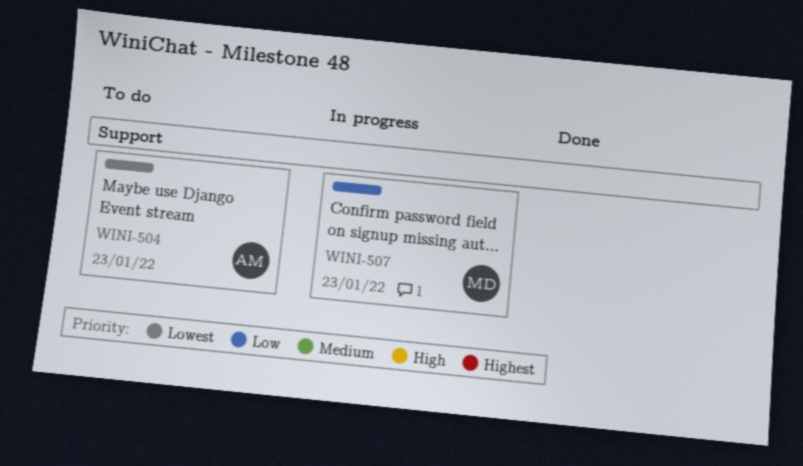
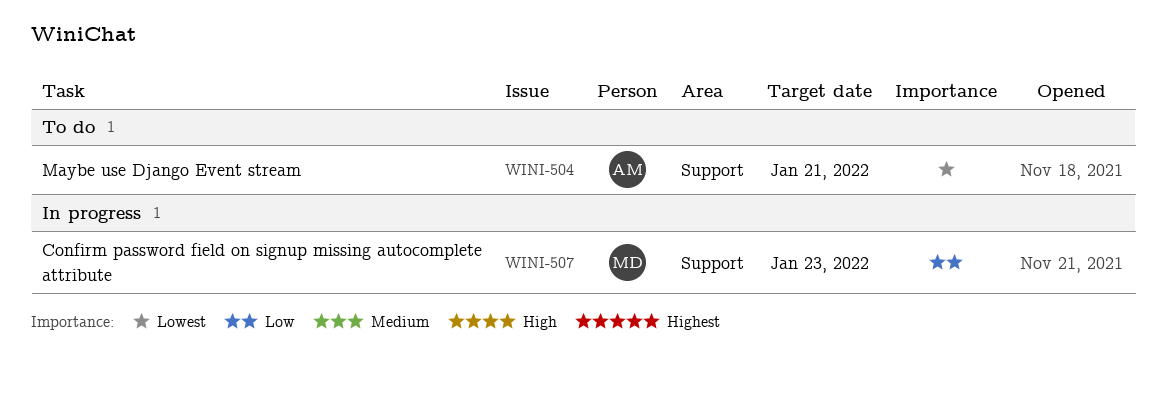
WINI-504, due: Jan 23 -> Jan 21

